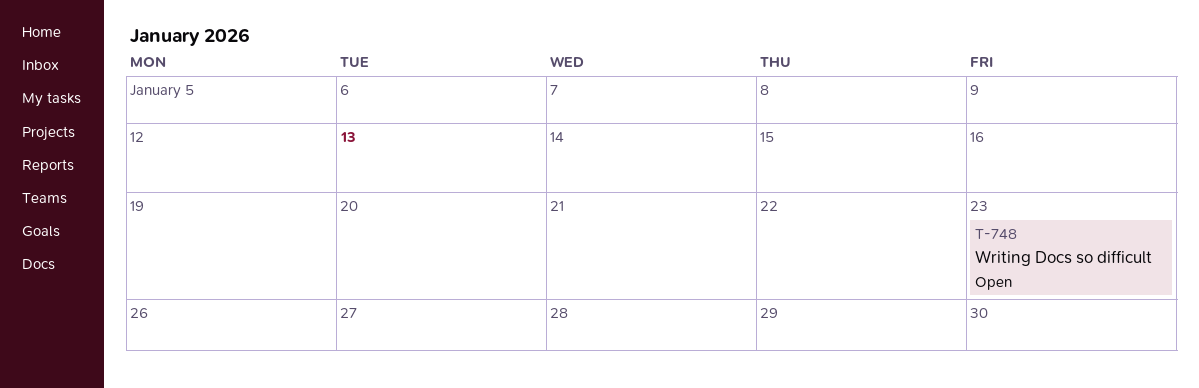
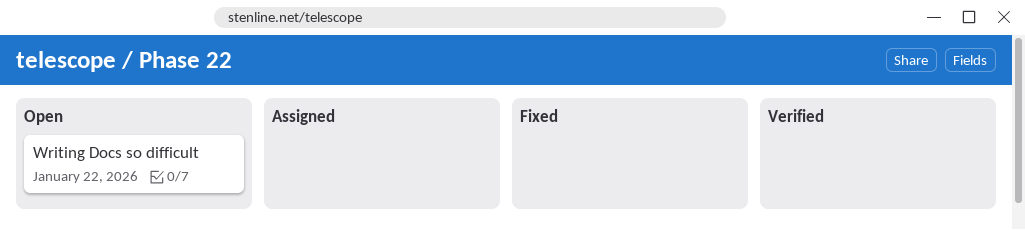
Writing Docs so difficult, due: Jan 23 -> Jan 22

